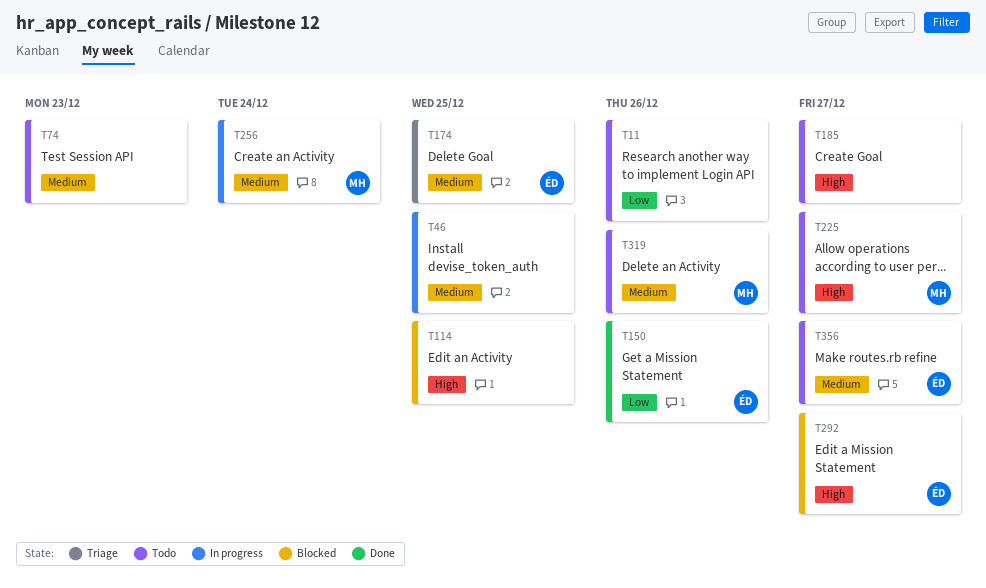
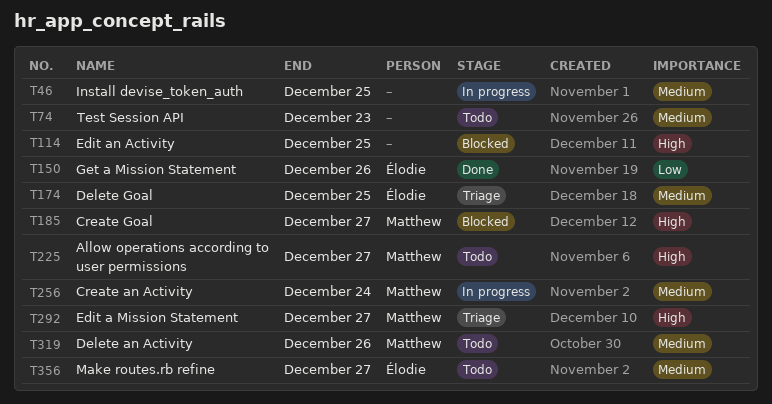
T11: present -> none
T185, status: Todo -> Blocked
T185, owner: none -> Matthew
T292, status: Blocked -> Triage
T292, owner: Élodie -> Matthew

